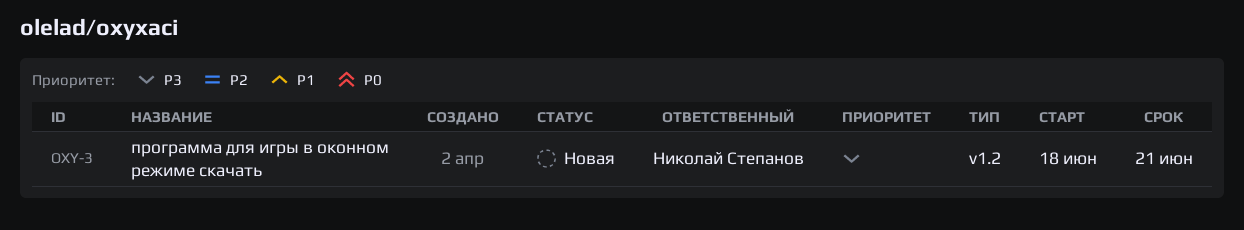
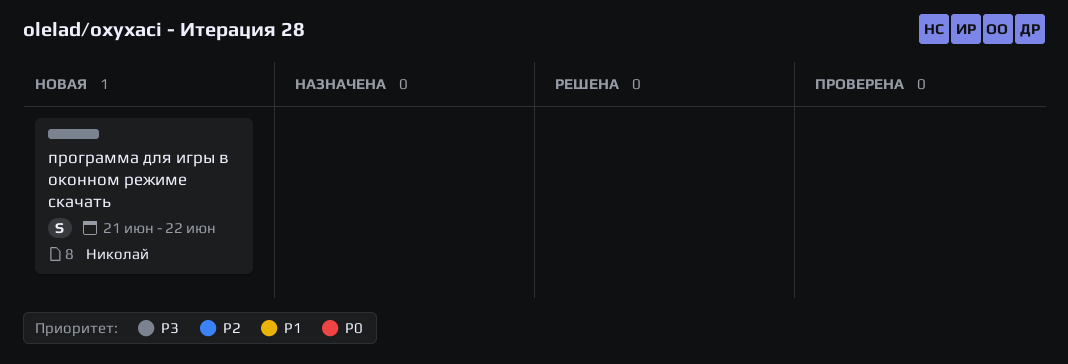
программа для игры в оконном режиме скачать, start: Jun 18 -> Jun 21
программа для игры в оконном режиме скачать, due: Jun 21 -> Jun 22

